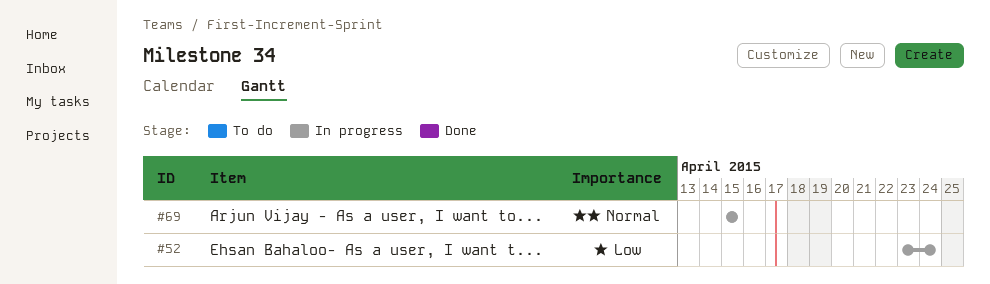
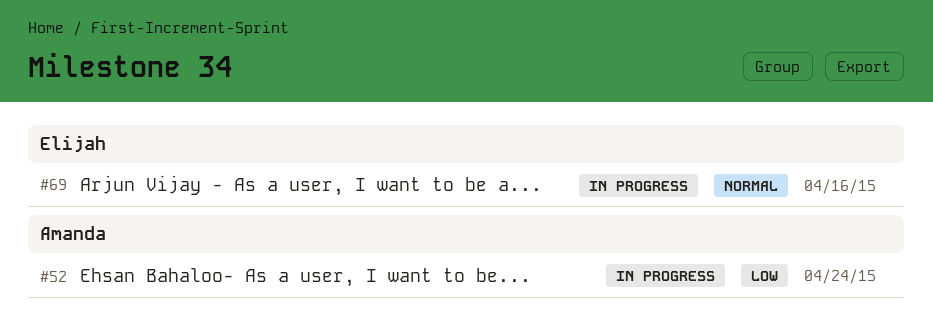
#69, due: Apr 15 -> Apr 16

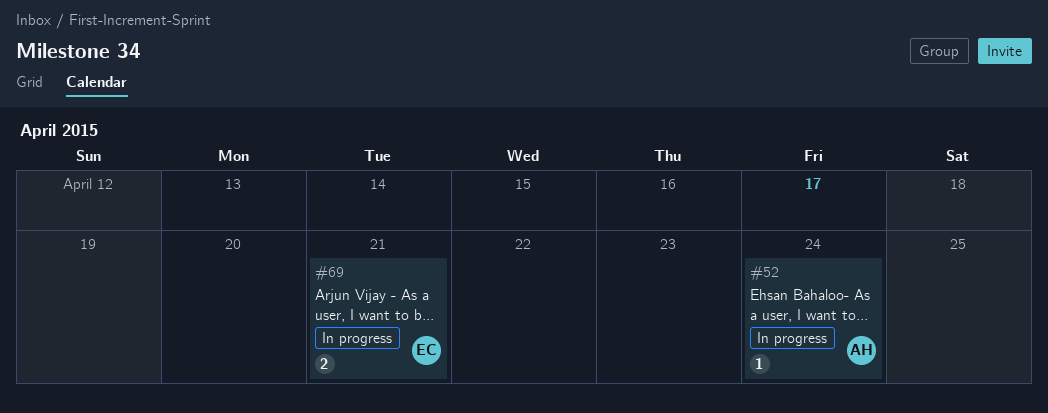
#69, due: Apr 16 -> Apr 21

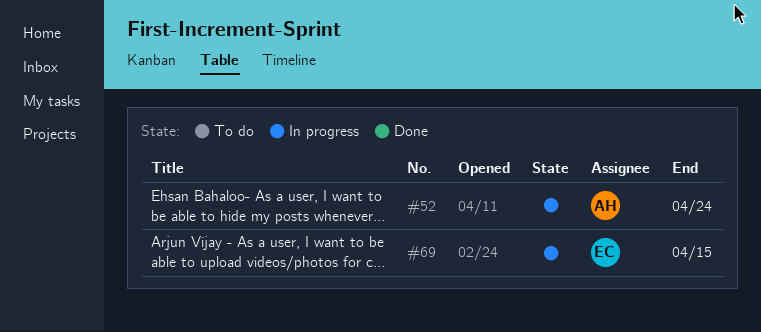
#69, due: Apr 21 -> Apr 15

